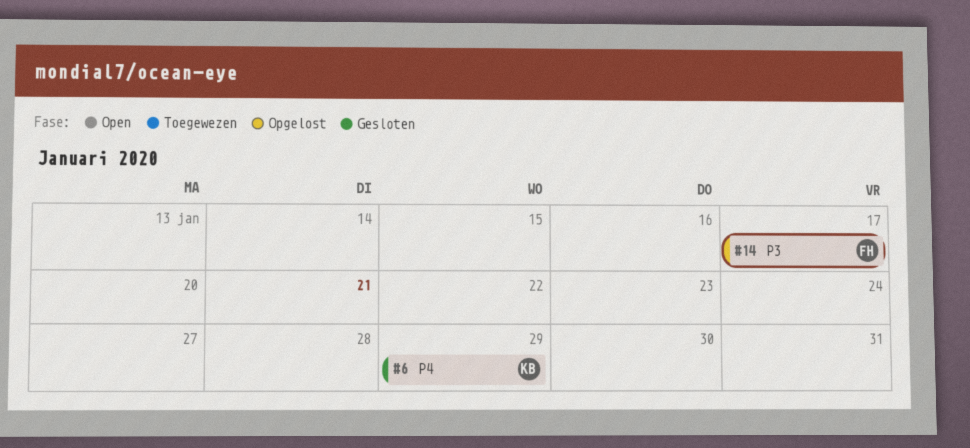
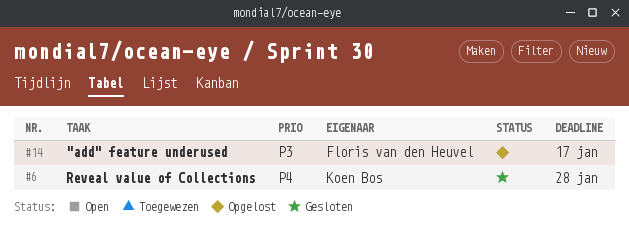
#6, due: Jan 29 -> Jan 28

